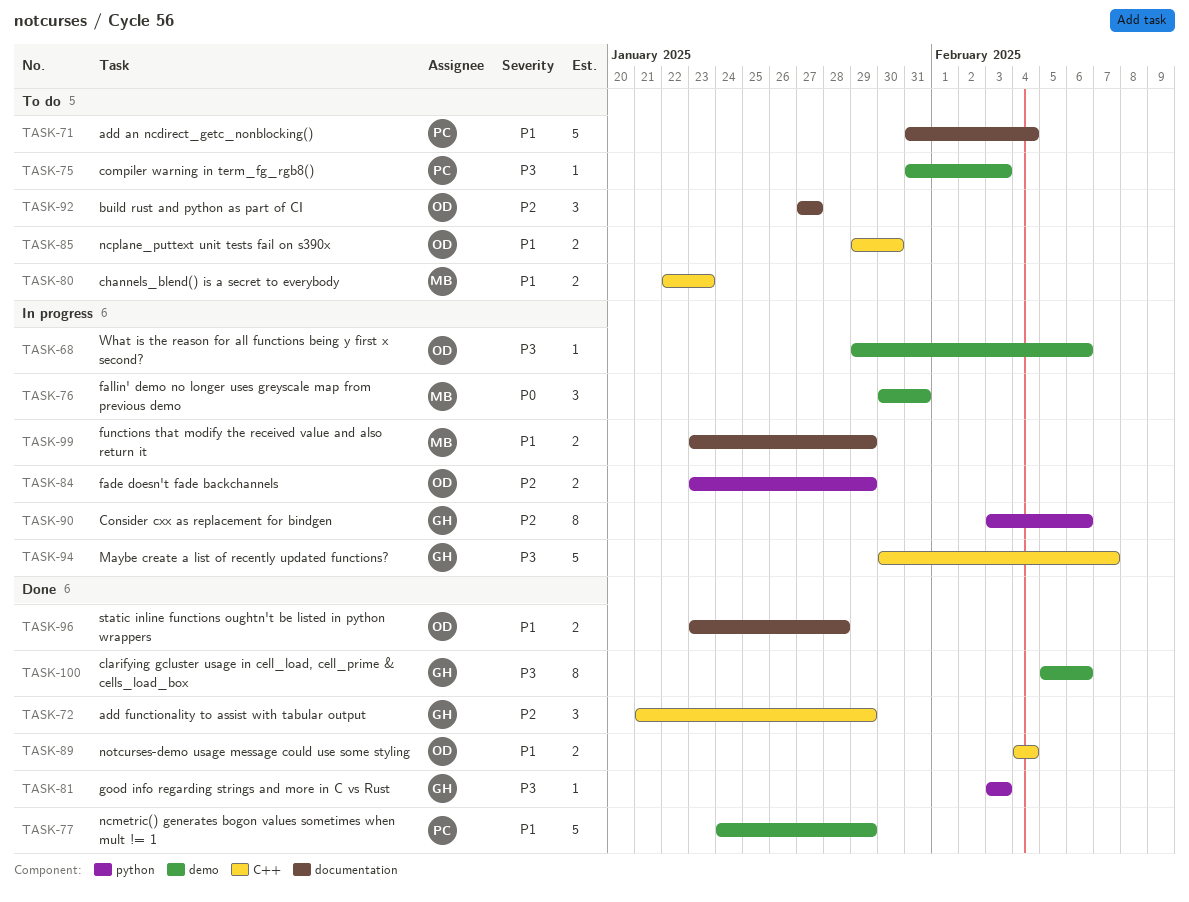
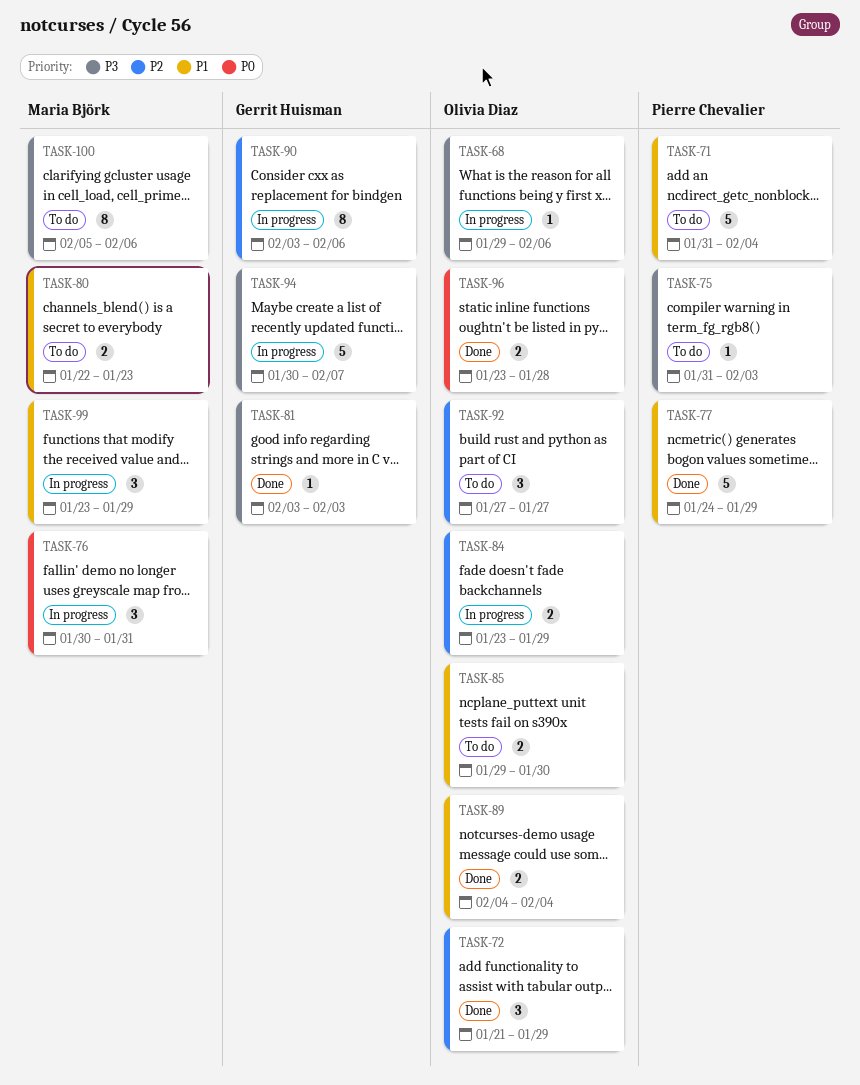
TASK-72, owner: Gerrit Huisman -> Olivia Diaz
TASK-96, priority: P1 -> P0
TASK-99, estimate: 2 -> 3
TASK-100, status: Done -> To do
TASK-100, owner: Gerrit Huisman -> Maria Björk

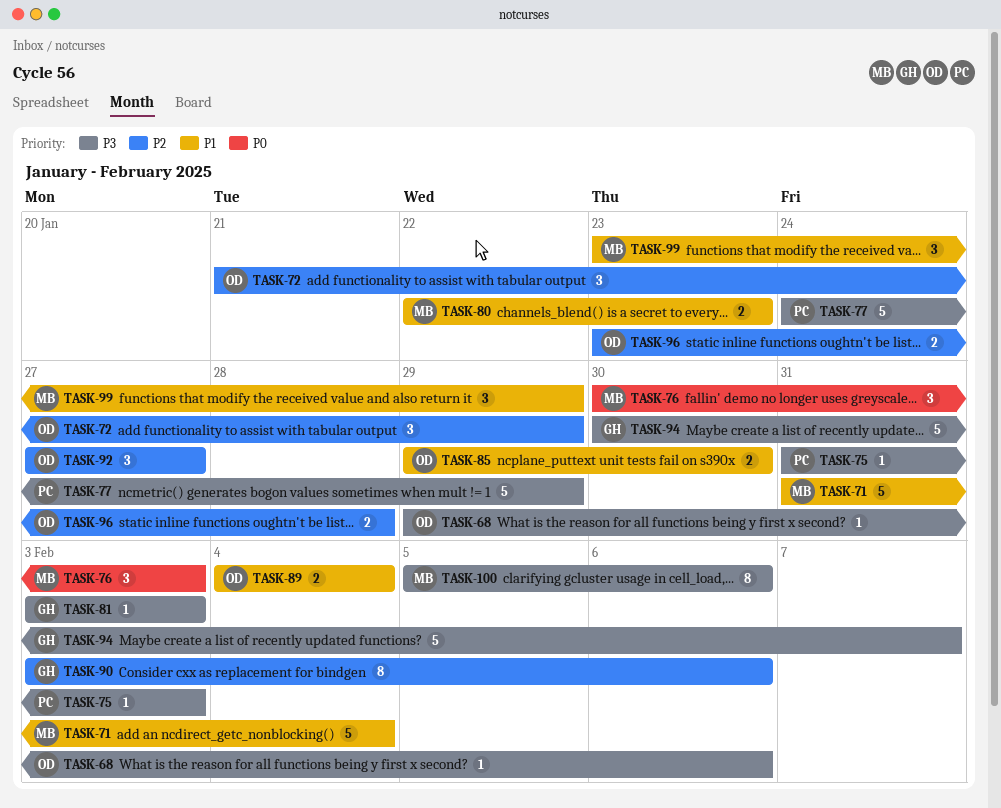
TASK-71, owner: Pierre Chevalier -> Maria Björk
TASK-76, due: Jan 31 -> Feb 3
TASK-77, priority: P1 -> P3
TASK-84: present -> none
TASK-96, priority: P0 -> P2

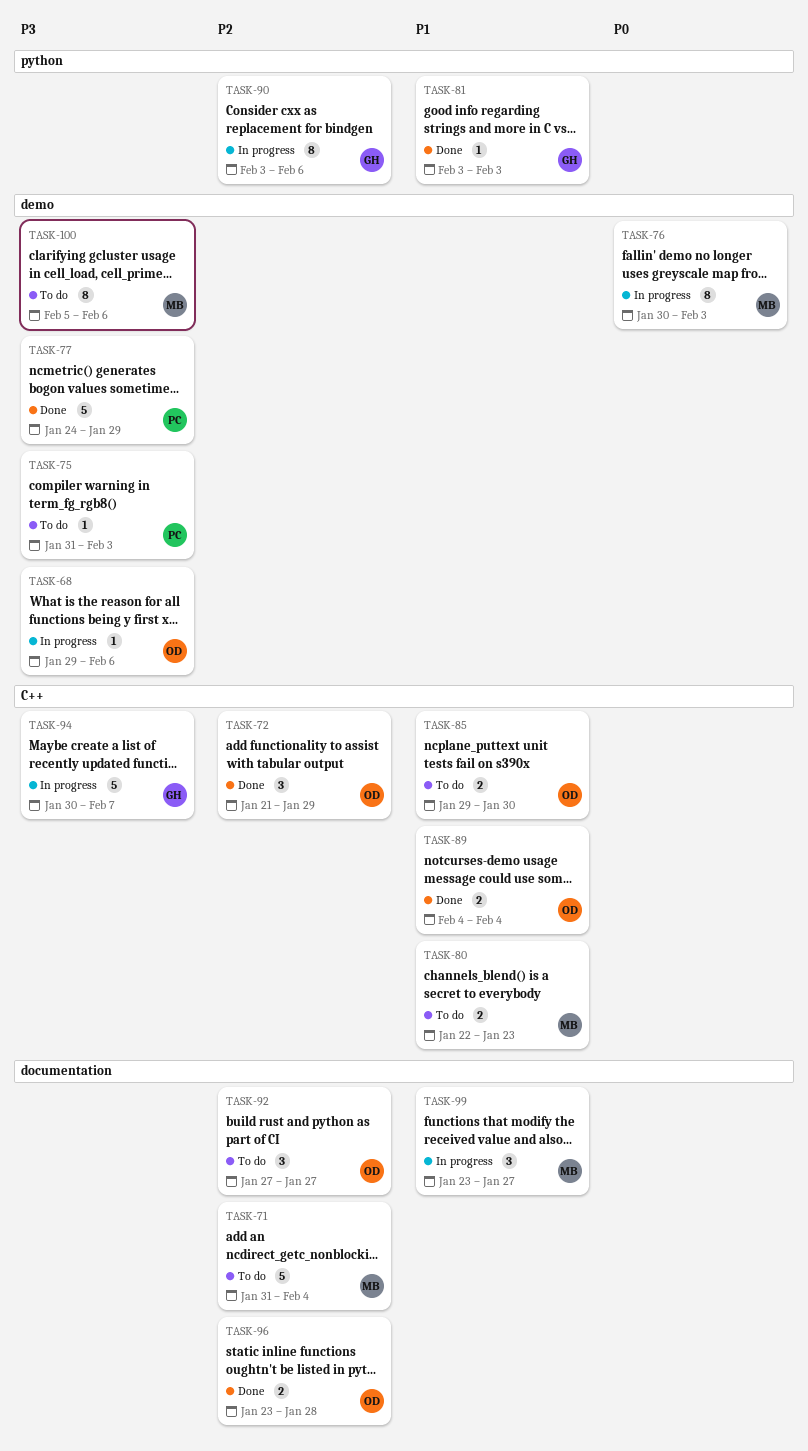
TASK-71, priority: P1 -> P2
TASK-76, estimate: 3 -> 8
TASK-81, priority: P3 -> P1
TASK-99, due: Jan 29 -> Jan 27

